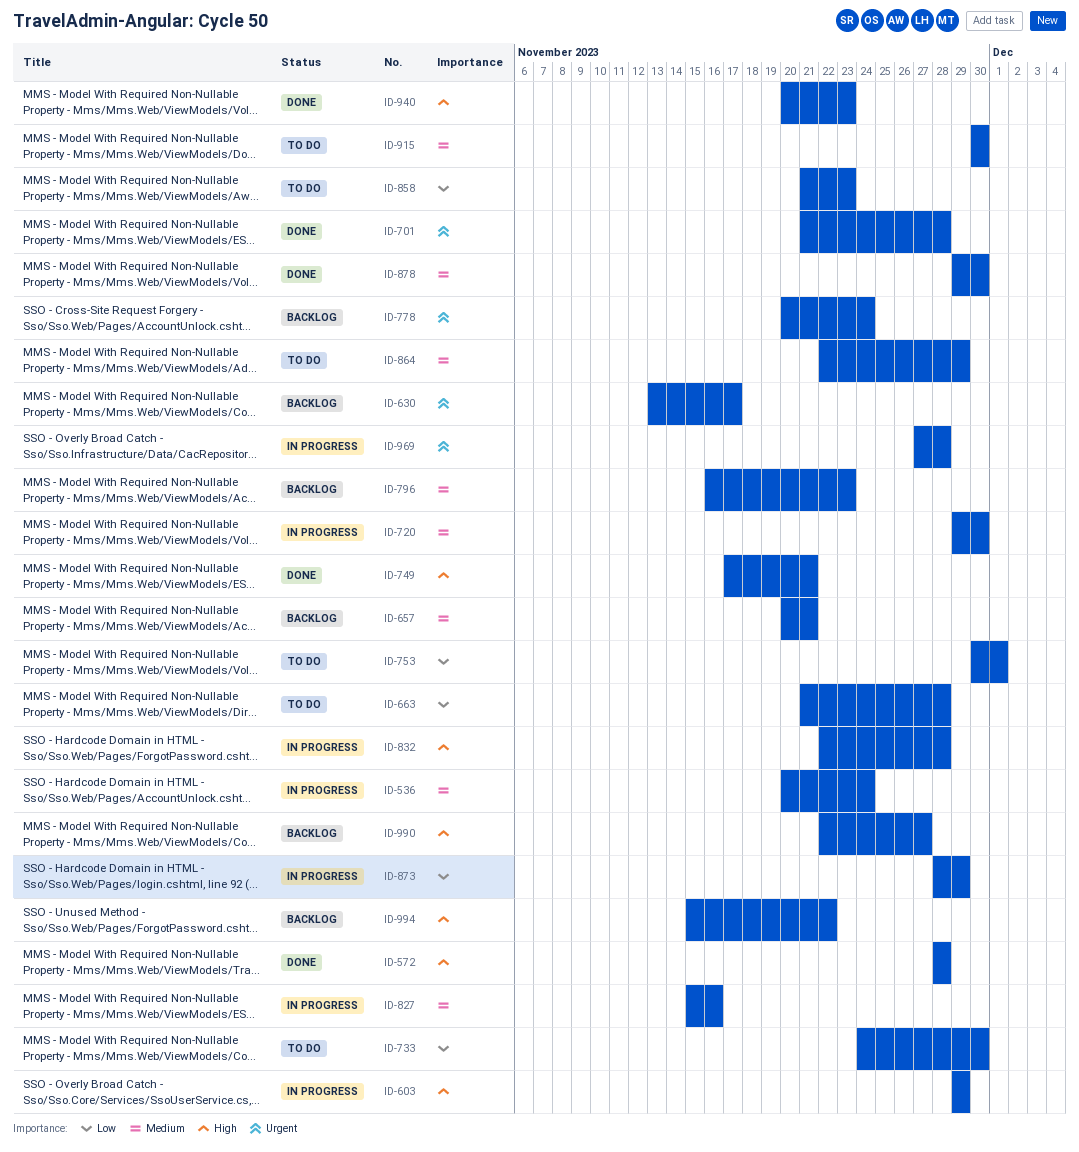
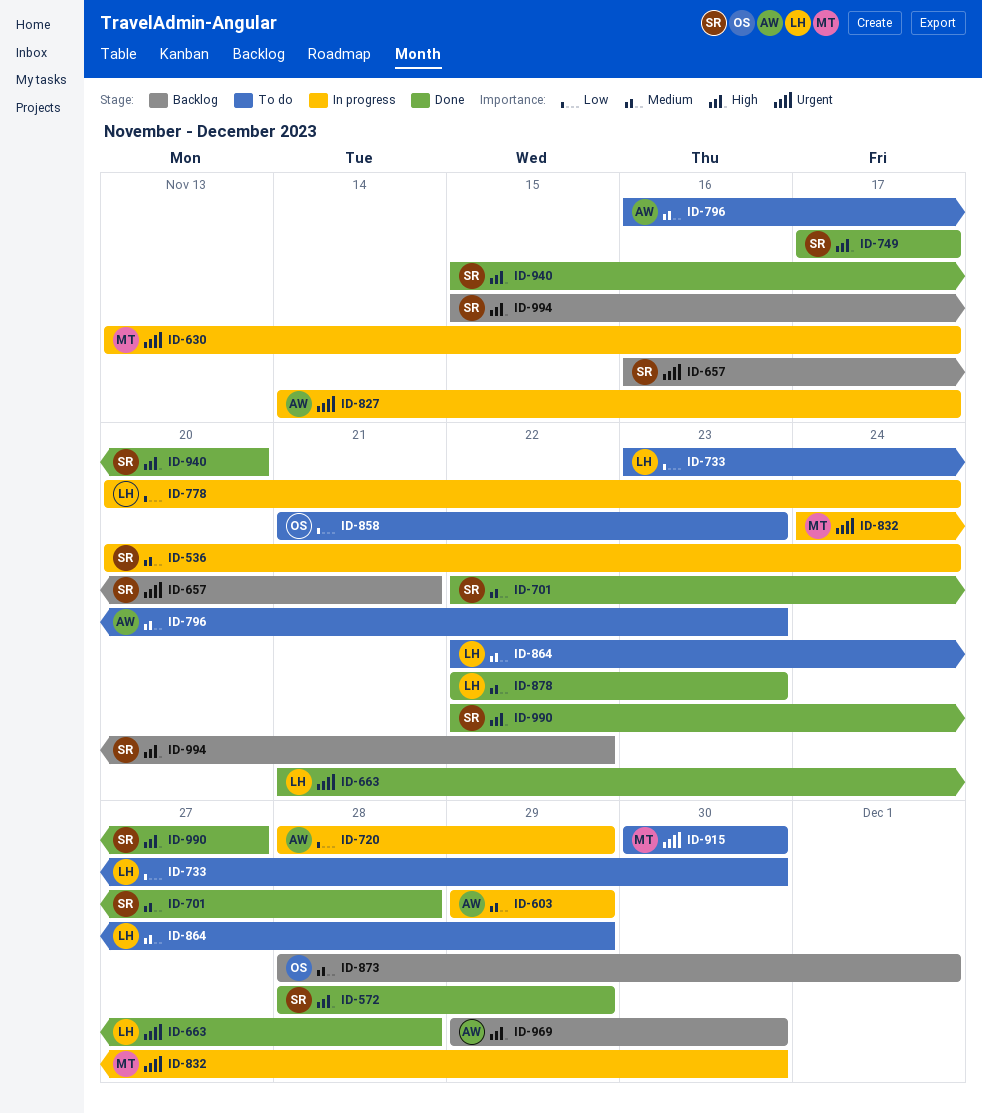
ID-572, due: Nov 28 -> Nov 29
ID-603, priority: High -> Medium
ID-630, status: Backlog -> In progress
ID-657, priority: Medium -> Urgent
ID-657, start: Nov 20 -> Nov 16
ID-663, status: To do -> Done
ID-663, priority: Low -> Urgent
ID-701, priority: Urgent -> Medium
ID-701, start: Nov 21 -> Nov 22
ID-720, priority: Medium -> Low
ID-720, start: Nov 29 -> Nov 28
ID-720, due: Nov 30 -> Nov 29
ID-733, start: Nov 24 -> Nov 23
ID-749, due: Nov 21 -> Nov 17
ID-753: present -> none
ID-778, status: Backlog -> In progress
ID-778, priority: Urgent -> Low
ID-796, status: Backlog -> To do
ID-827, priority: Medium -> Urgent
ID-827, start: Nov 15 -> Nov 14
ID-827, due: Nov 16 -> Nov 17
ID-832, priority: High -> Urgent
ID-832, start: Nov 22 -> Nov 24
ID-832, due: Nov 28 -> Nov 30
ID-873, status: In progress -> Backlog
ID-873, priority: Low -> Medium
ID-873, due: Nov 29 -> Dec 1
ID-878, start: Nov 29 -> Nov 22
ID-878, due: Nov 30 -> Nov 23
ID-915, priority: Medium -> Urgent
ID-940, start: Nov 20 -> Nov 15
ID-940, due: Nov 23 -> Nov 20
ID-969, status: In progress -> Backlog
ID-969, priority: Urgent -> High
ID-969, start: Nov 27 -> Nov 29
ID-969, due: Nov 28 -> Nov 30
ID-990, status: Backlog -> Done

